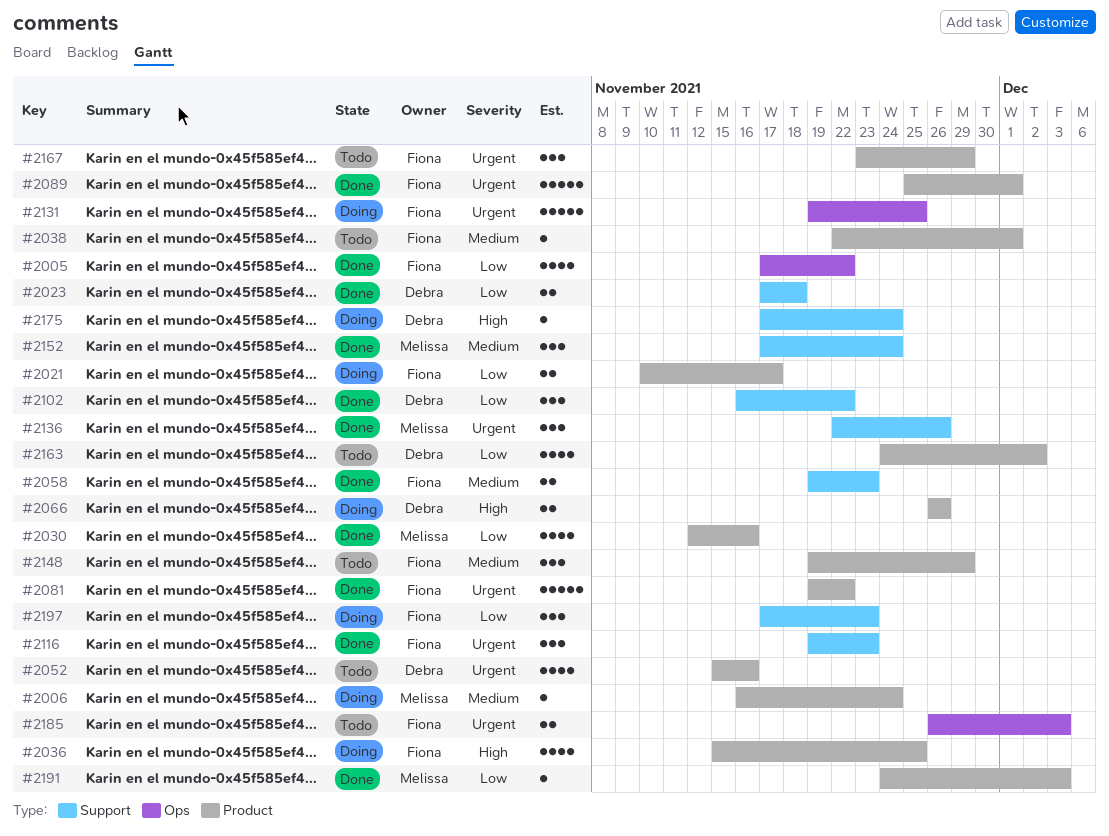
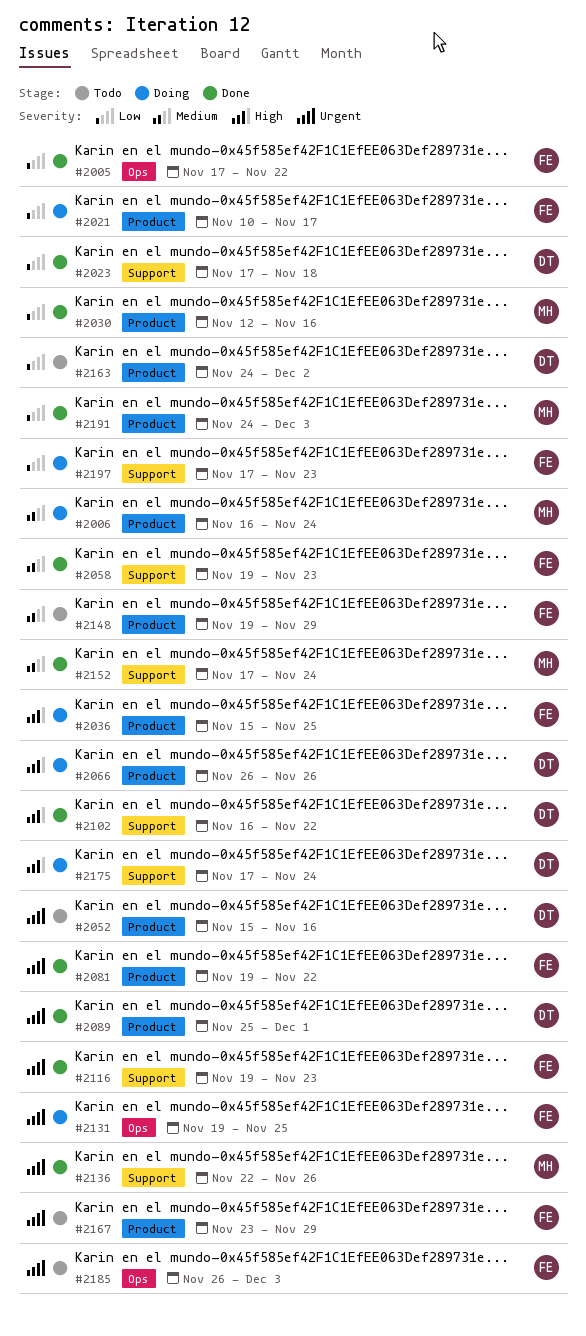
#2038: present -> none
#2089, owner: Fiona -> Debra
#2102, priority: Low -> High

